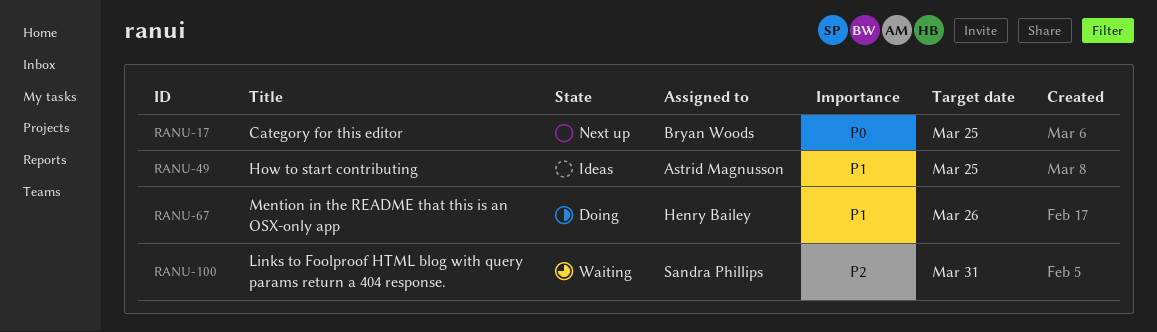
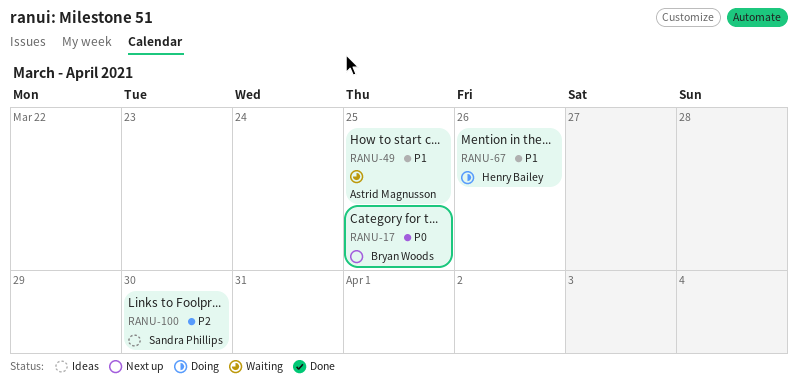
RANU-49, status: Ideas -> Waiting
RANU-100, status: Waiting -> Ideas
RANU-100, due: Mar 31 -> Mar 30

